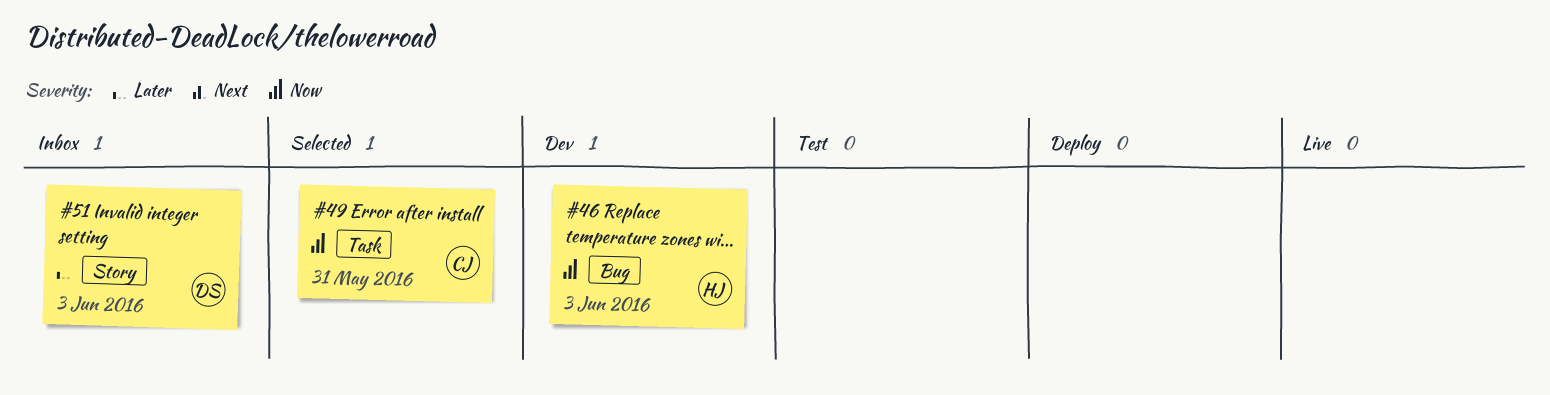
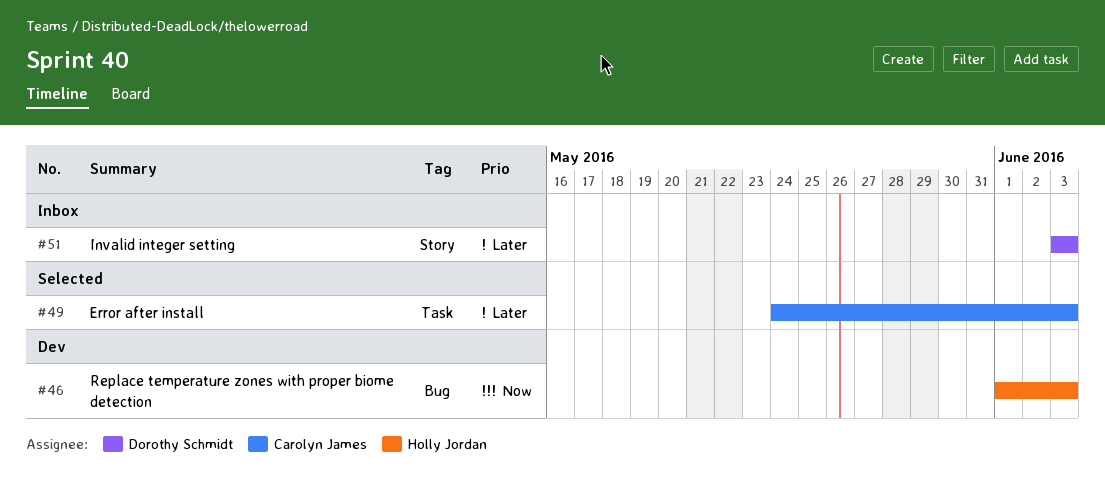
#49, priority: Now -> Later
#49, due: May 31 -> Jun 3

